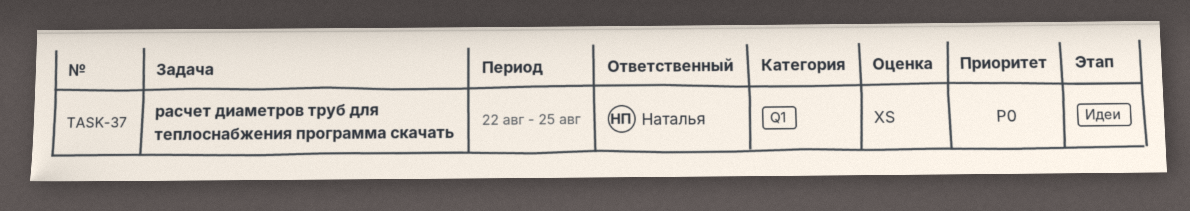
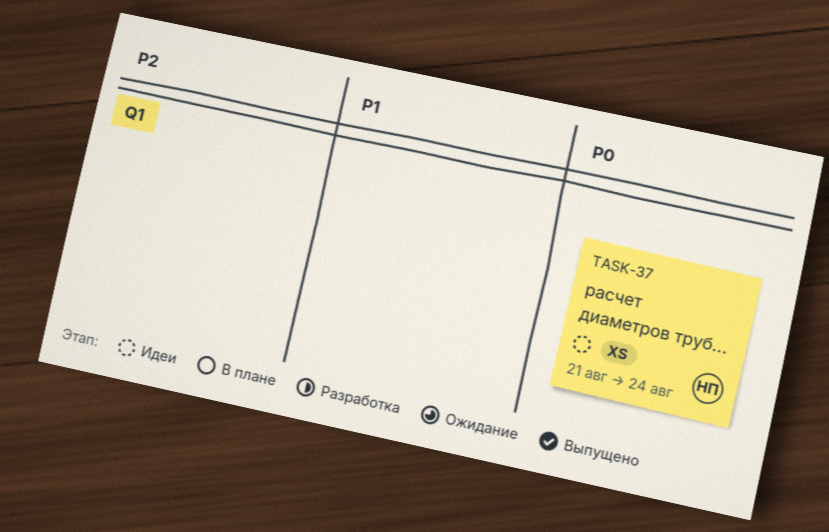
TASK-37, start: Aug 22 -> Aug 21
TASK-37, due: Aug 25 -> Aug 24

